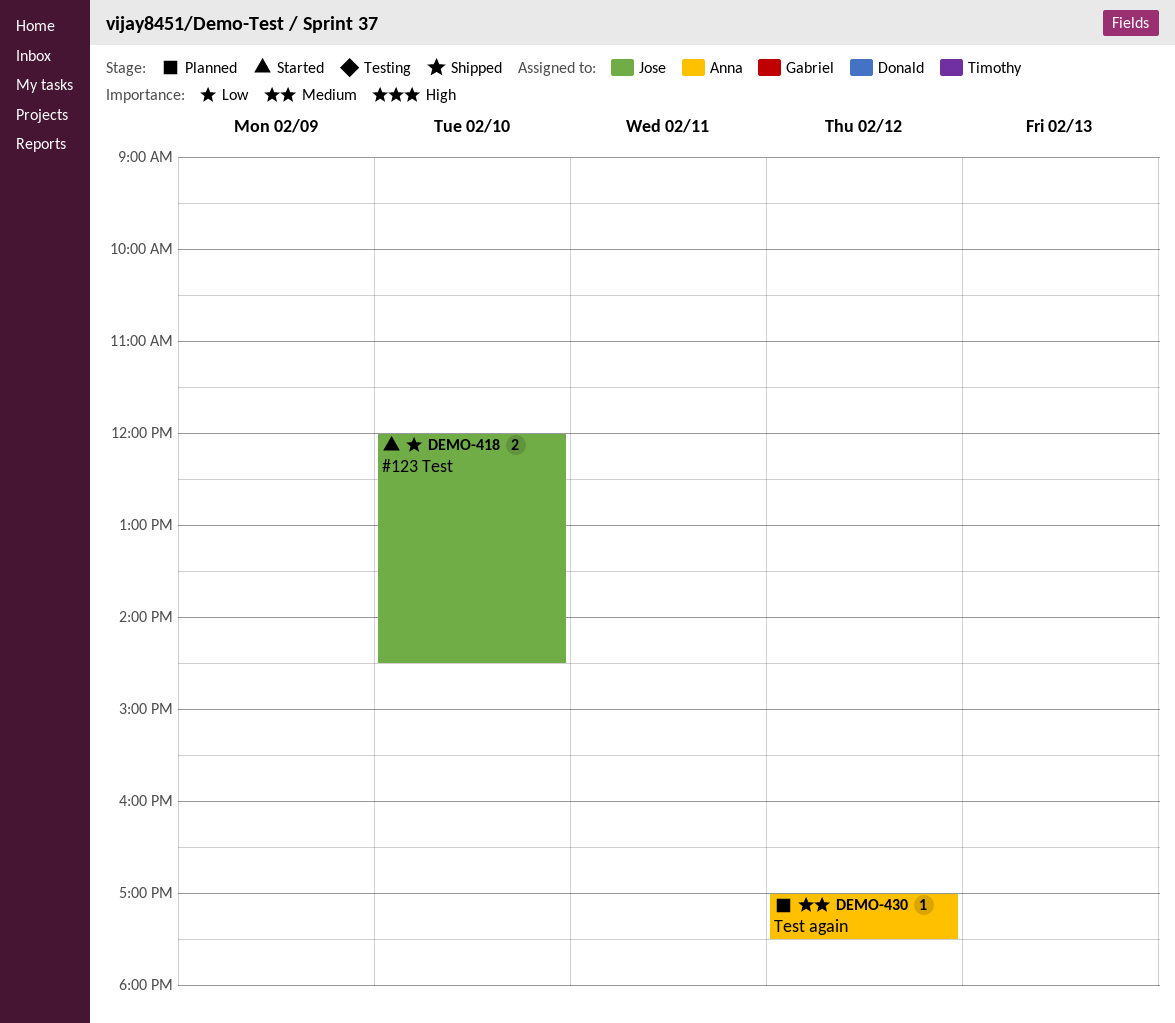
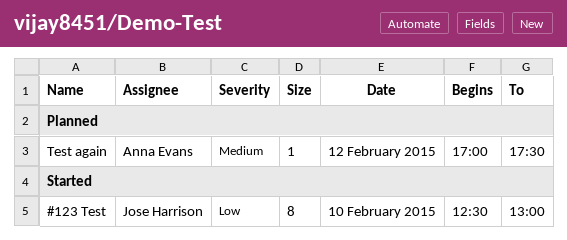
#123 Test, estimate: 2 -> 8
#123 Test, begins: 12:00 -> 12:30
#123 Test, ends: 14:30 -> 13:00

